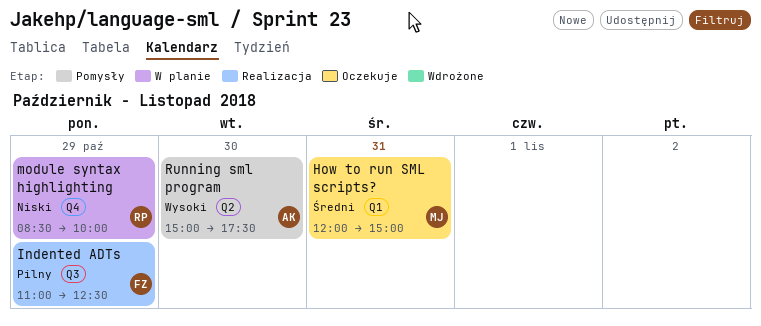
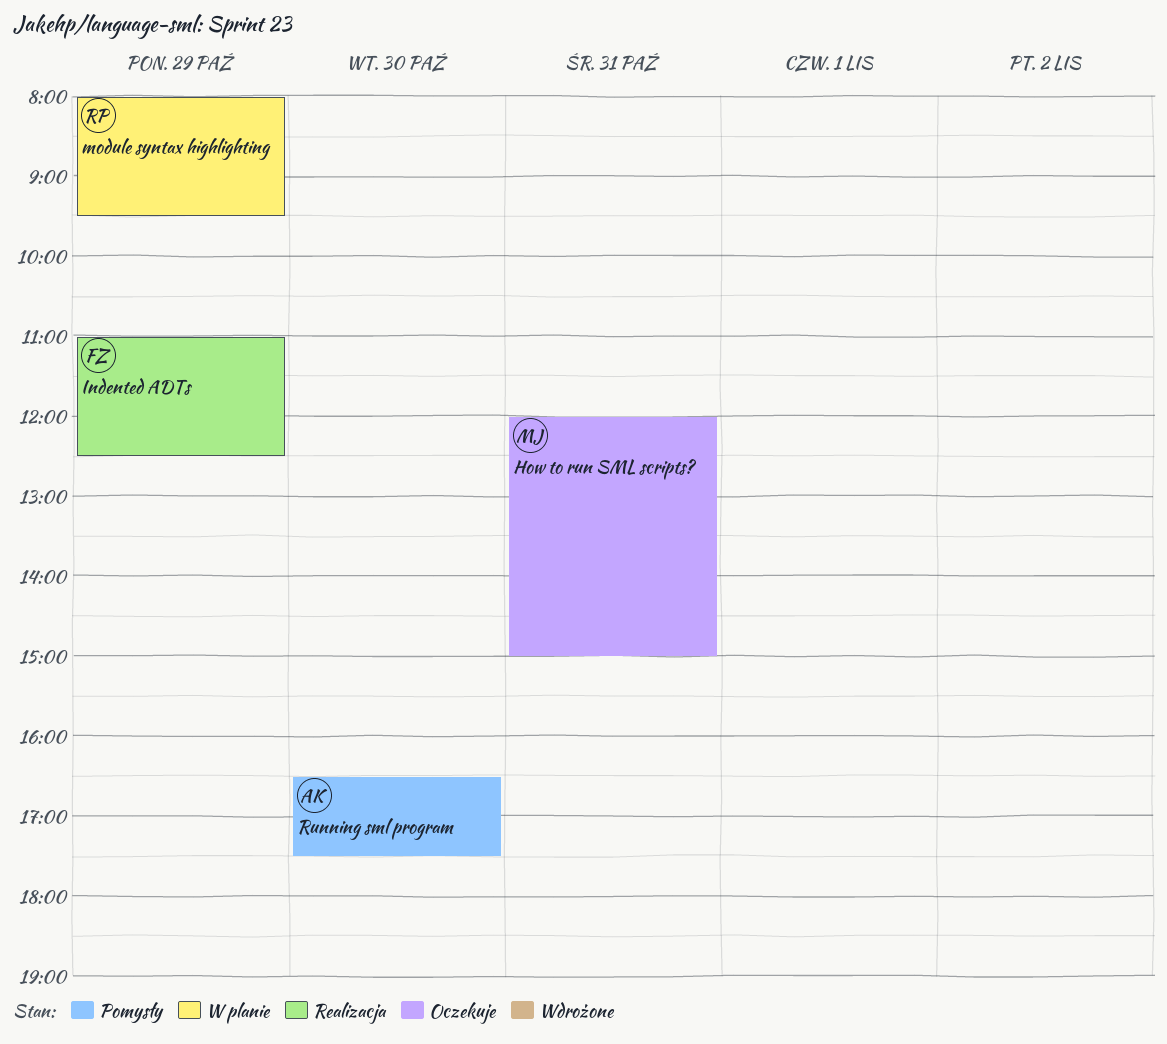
module syntax highlighting, begins: 08:30 -> 08:00
module syntax highlighting, ends: 10:00 -> 09:30
Running sml program, begins: 15:00 -> 16:30

